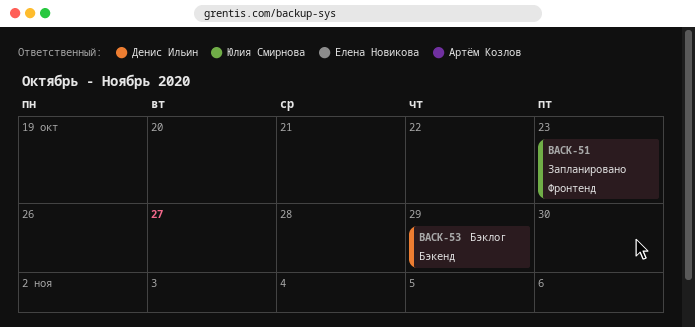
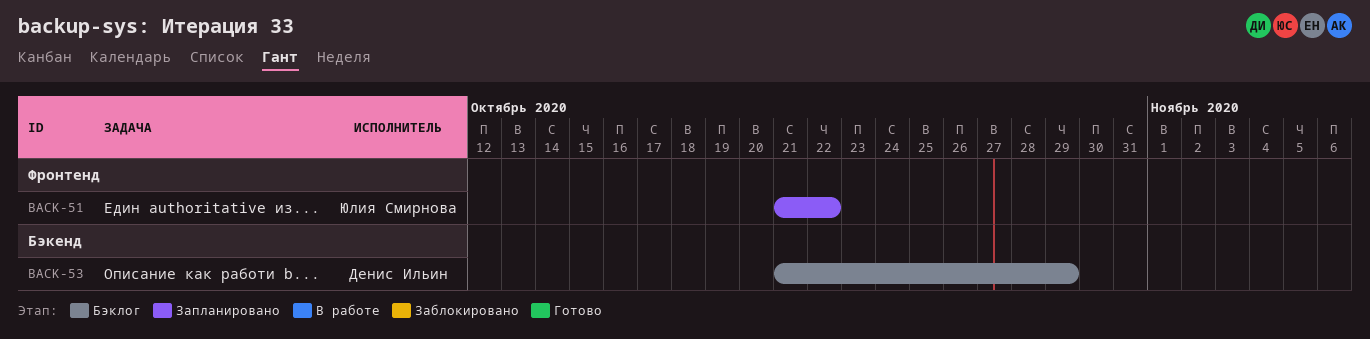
BACK-51, due: Oct 23 -> Oct 22

